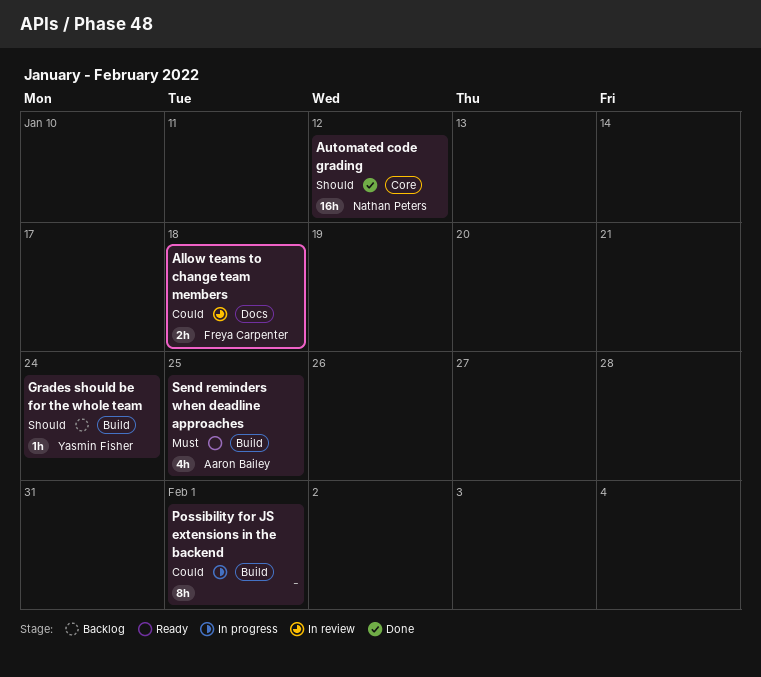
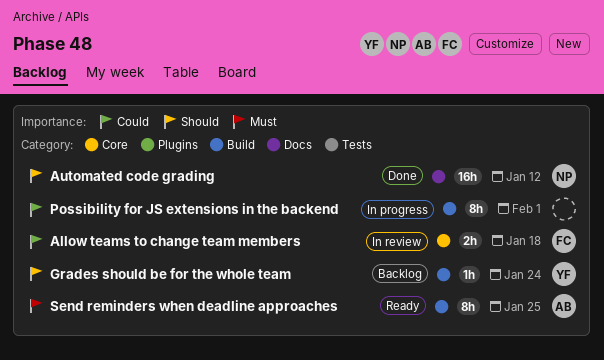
Allow teams to change team members, label: Docs -> Core
Automated code grading, label: Core -> Docs
Send reminders when deadline approaches, estimate: 4h -> 8h

